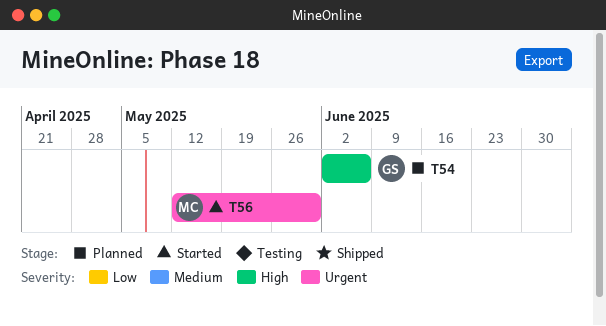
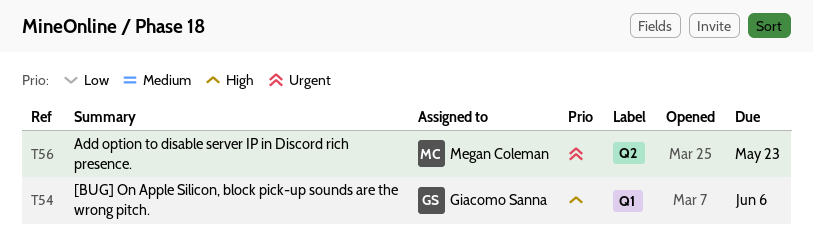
T56, due: May 30 -> May 23

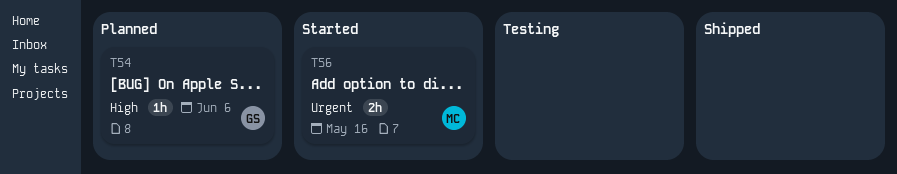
T56, due: May 23 -> May 16

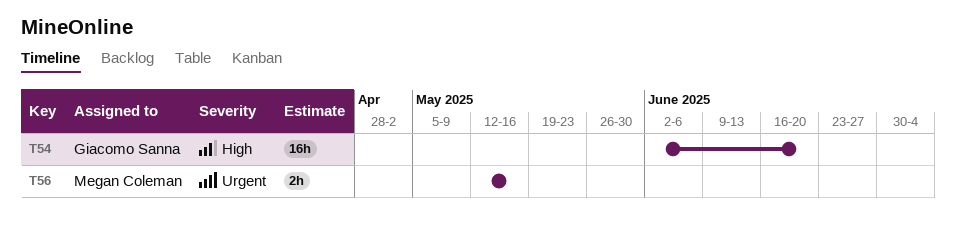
T54, estimate: 1h -> 16h
T54, due: Jun 6 -> Jun 20

